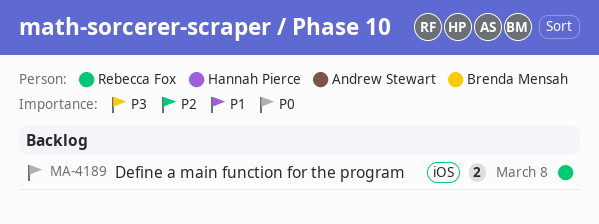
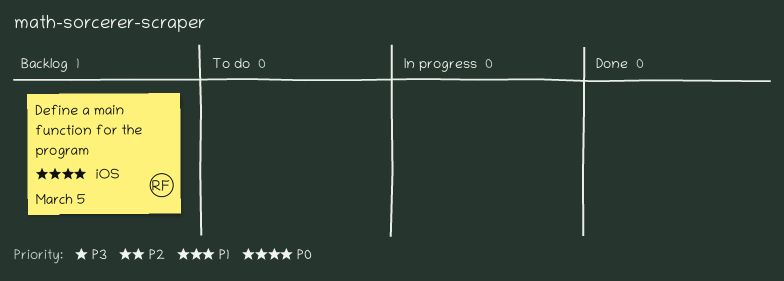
Define a main function for the program, due: Mar 8 -> Mar 5

